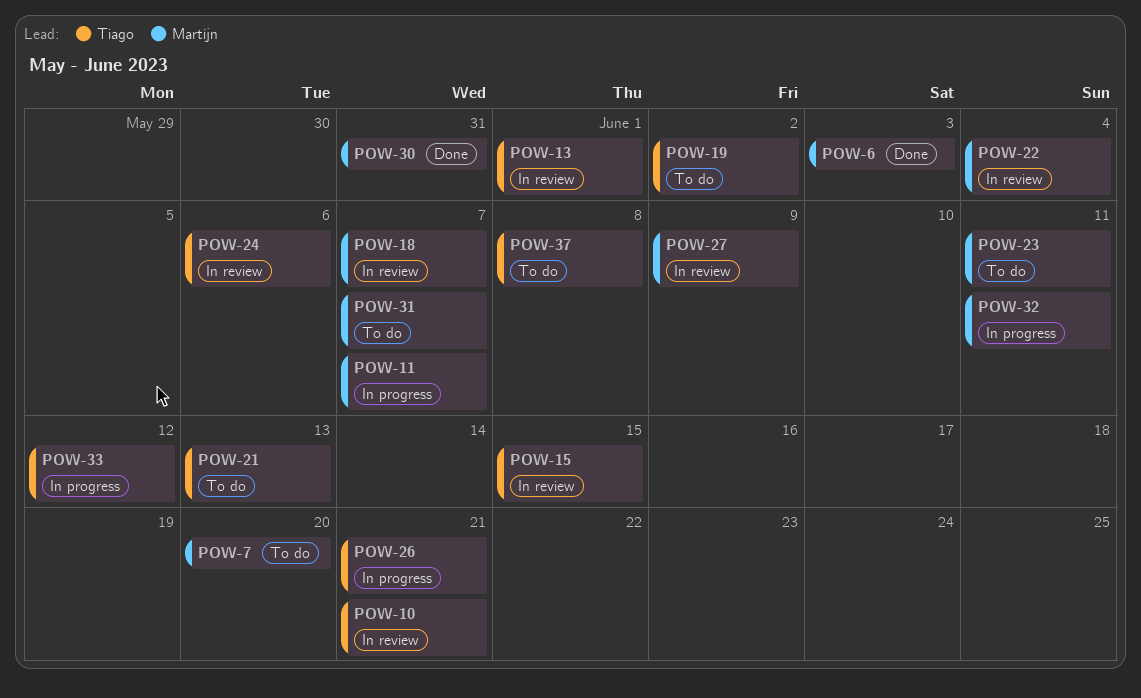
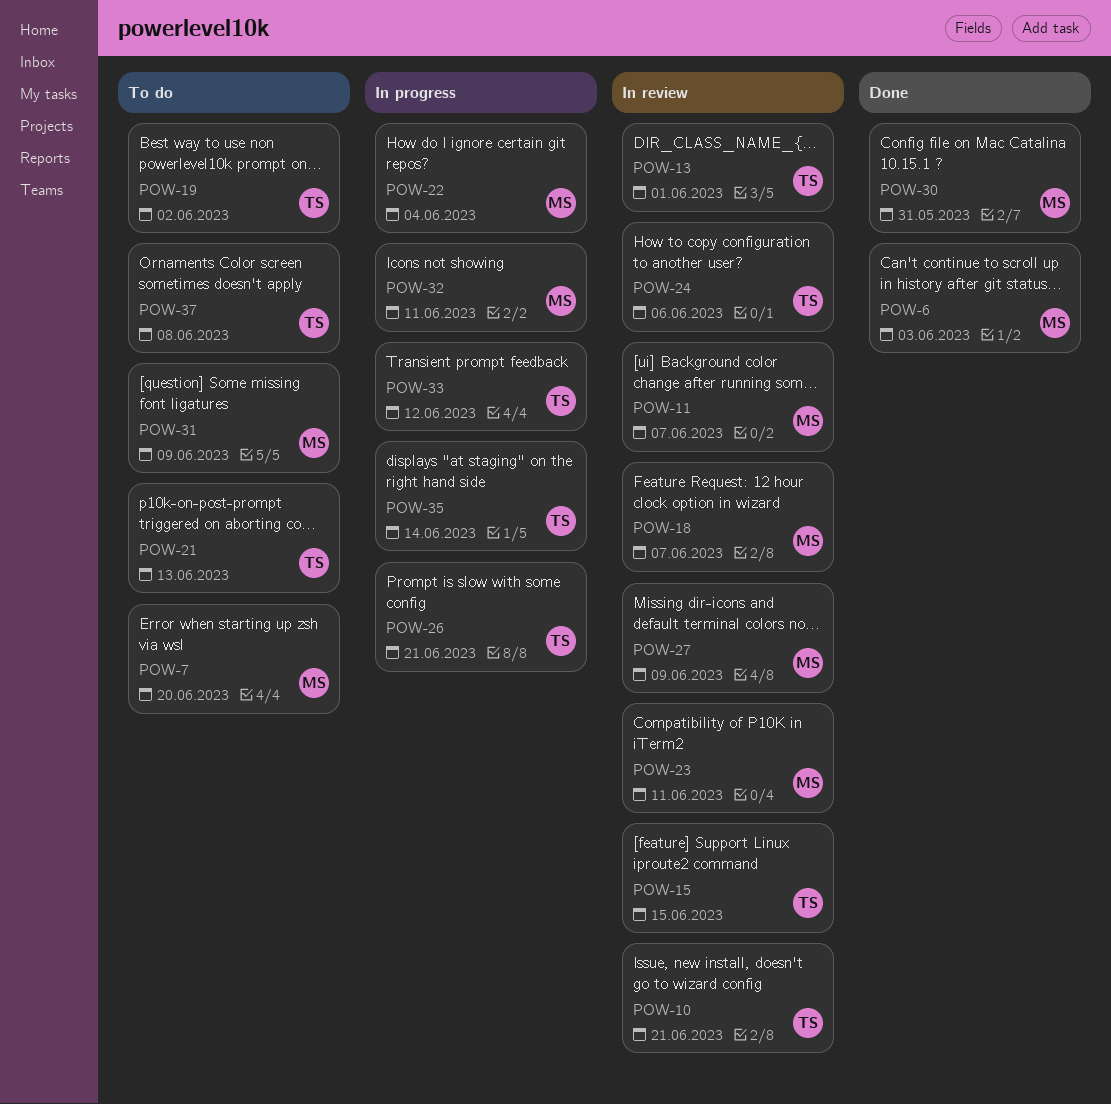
POW-11, status: In progress -> In review
POW-22, status: In review -> In progress
POW-23, status: To do -> In review
POW-31, due: Jun 7 -> Jun 9
POW-35: none -> present

